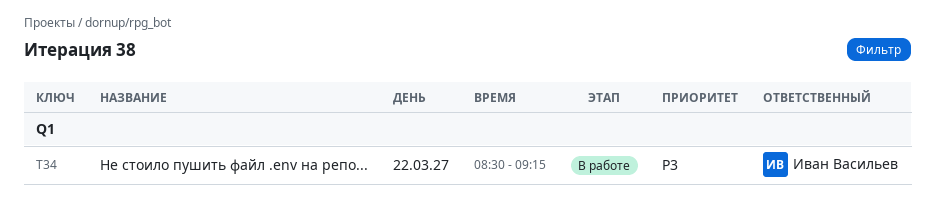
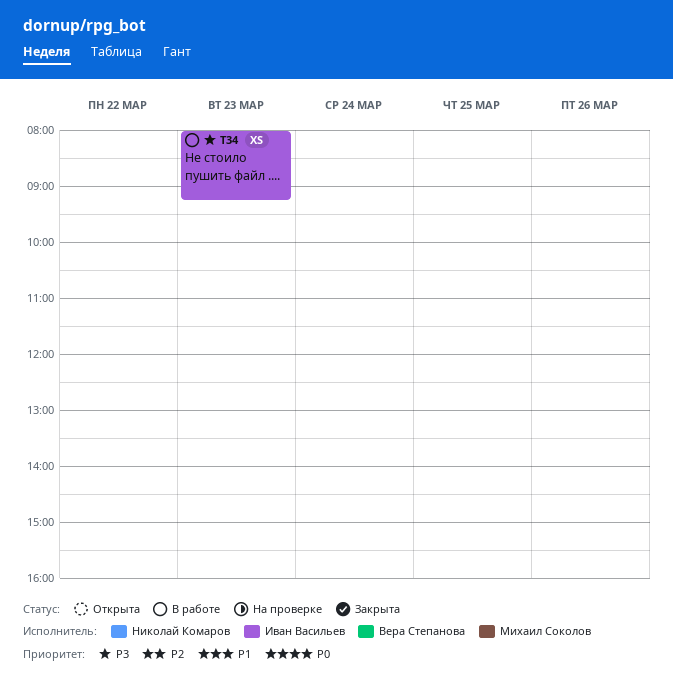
T34, day: Mar 22 -> Mar 23
T34, begins: 08:30 -> 08:00

